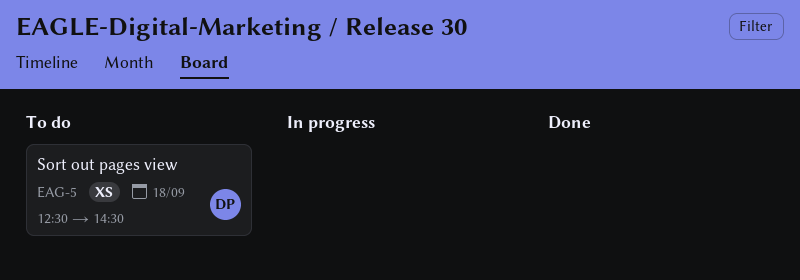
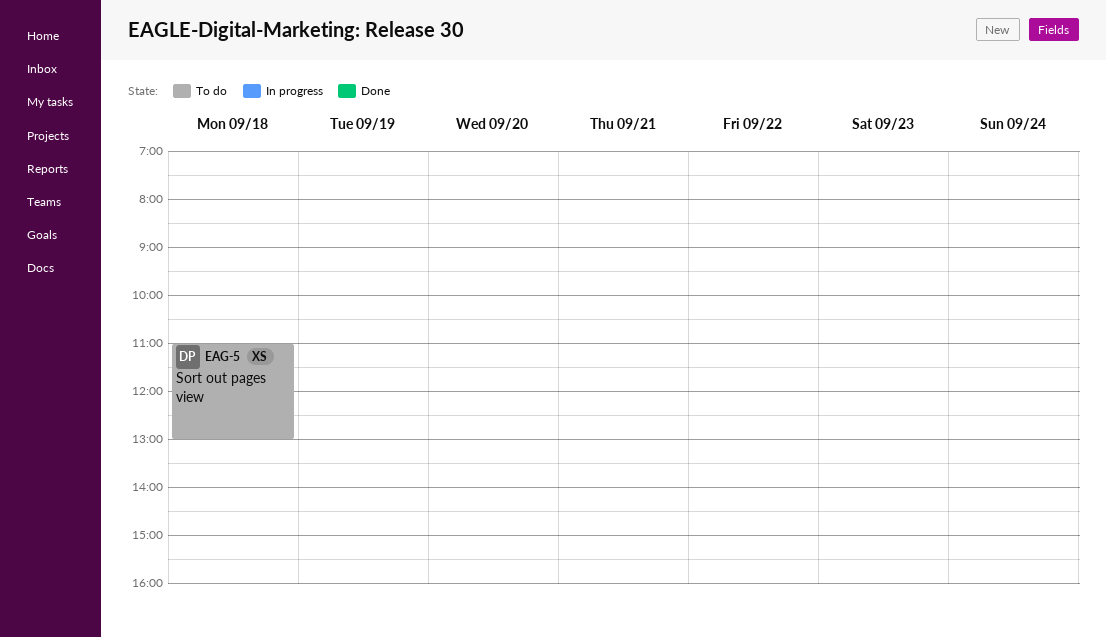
EAG-5, begins: 12:30 -> 11:00
EAG-5, ends: 14:30 -> 13:00

